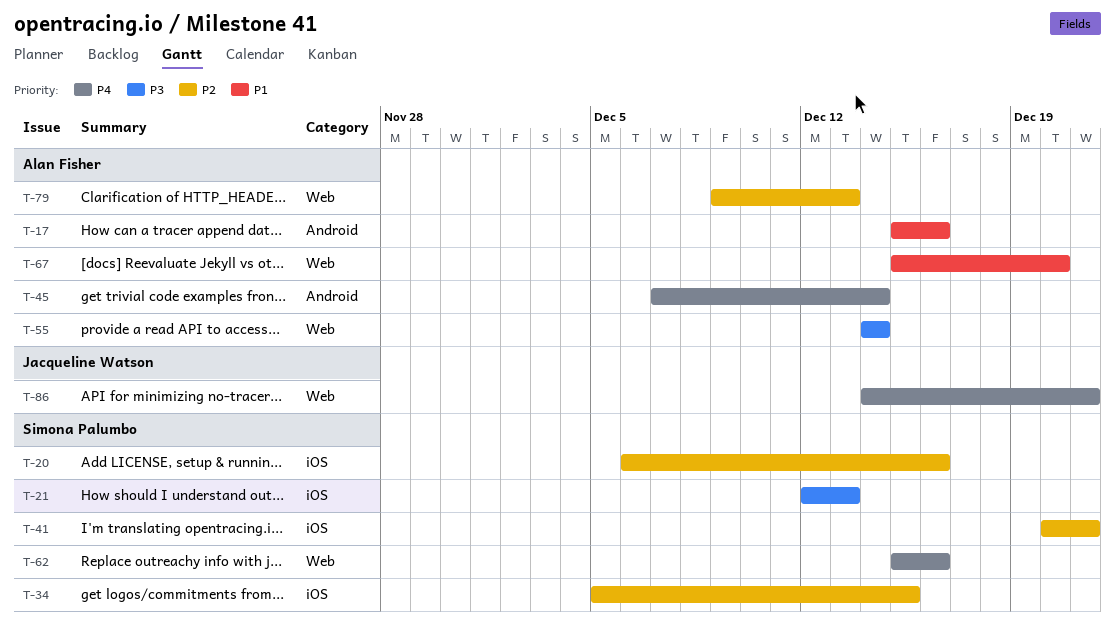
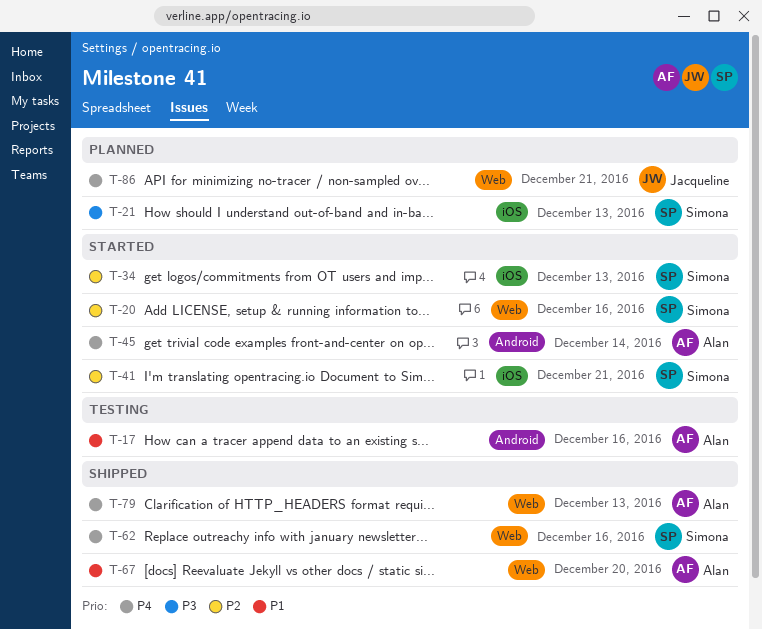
T-20, label: iOS -> Web
T-34, due: Dec 15 -> Dec 13
T-55: present -> none
T-79, priority: P2 -> P4

